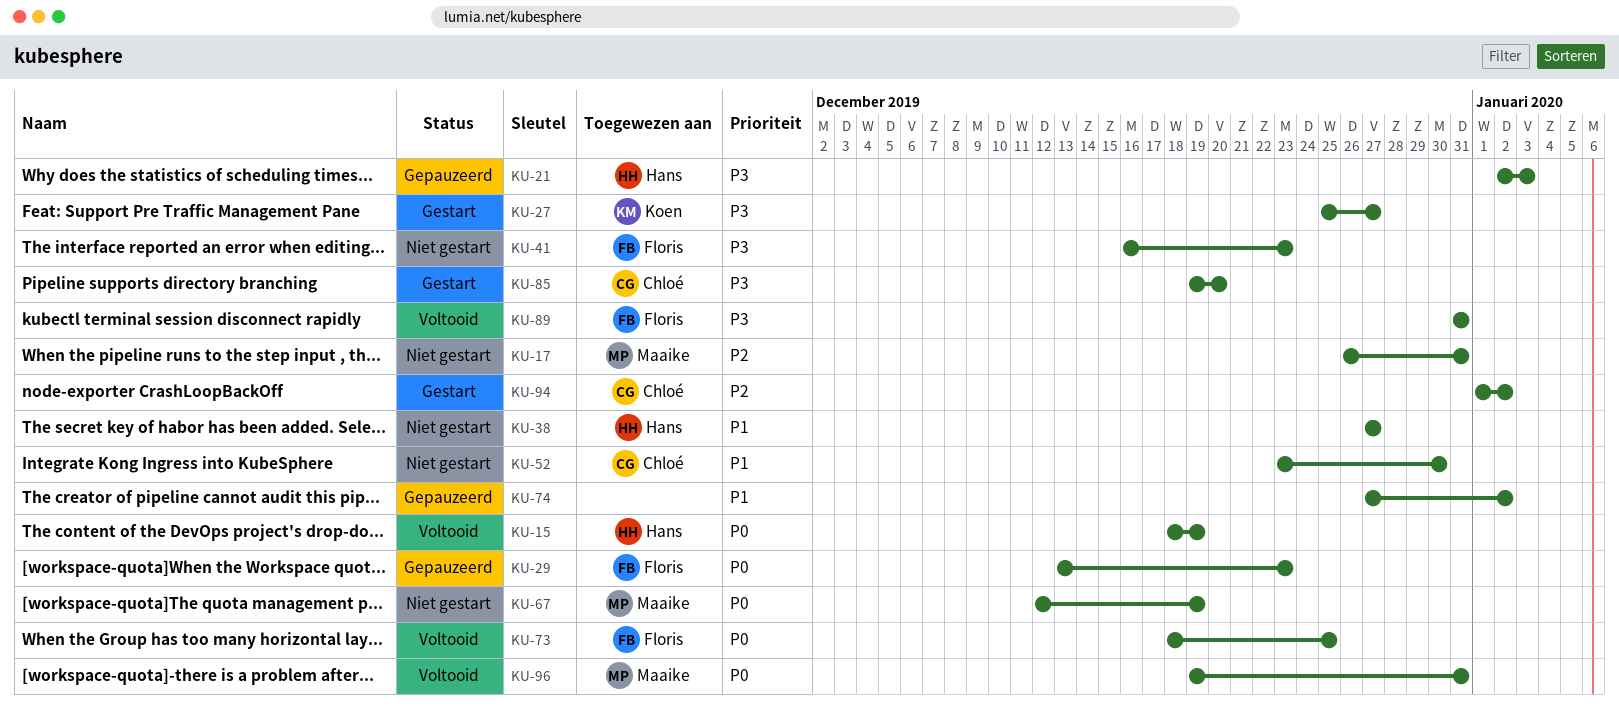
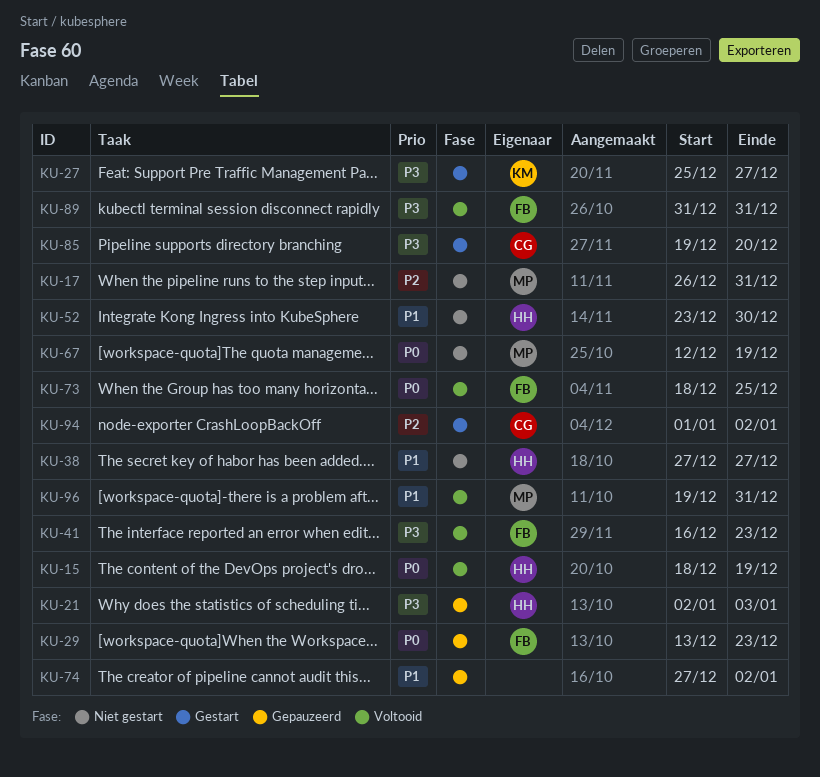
KU-41, status: Niet gestart -> Voltooid
KU-52, owner: Chloé -> Hans
KU-96, priority: P0 -> P1

